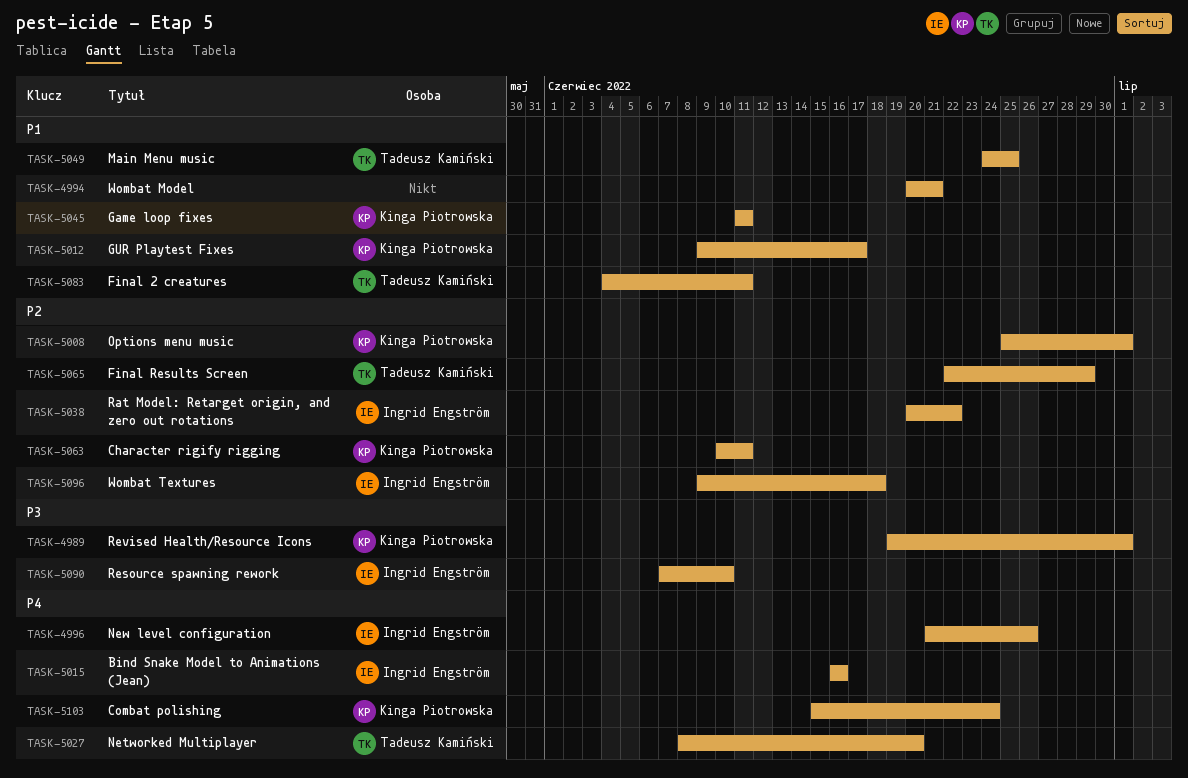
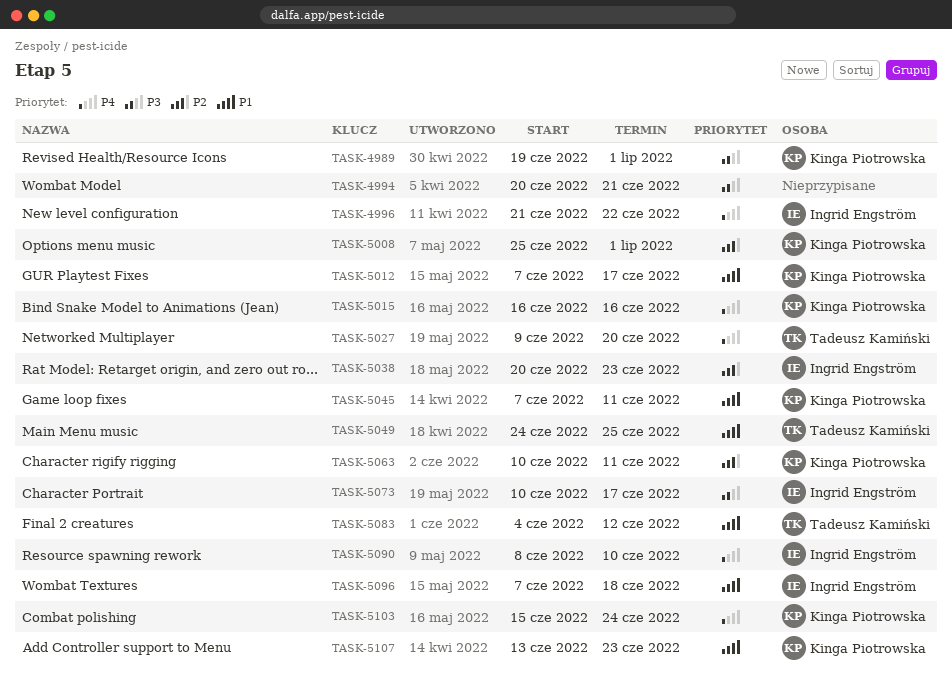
TASK-4994, priority: P1 -> P3
TASK-4996, due: Jun 26 -> Jun 22
TASK-5012, start: Jun 9 -> Jun 7
TASK-5015, owner: Ingrid Engström -> Kinga Piotrowska
TASK-5027, start: Jun 8 -> Jun 9
TASK-5038, due: Jun 22 -> Jun 23
TASK-5045, start: Jun 11 -> Jun 7
TASK-5065: present -> none
TASK-5073: none -> present
TASK-5083, due: Jun 11 -> Jun 12
TASK-5090, priority: P3 -> P4
TASK-5090, start: Jun 7 -> Jun 8
TASK-5096, priority: P2 -> P1
TASK-5096, start: Jun 9 -> Jun 7
TASK-5107: none -> present

